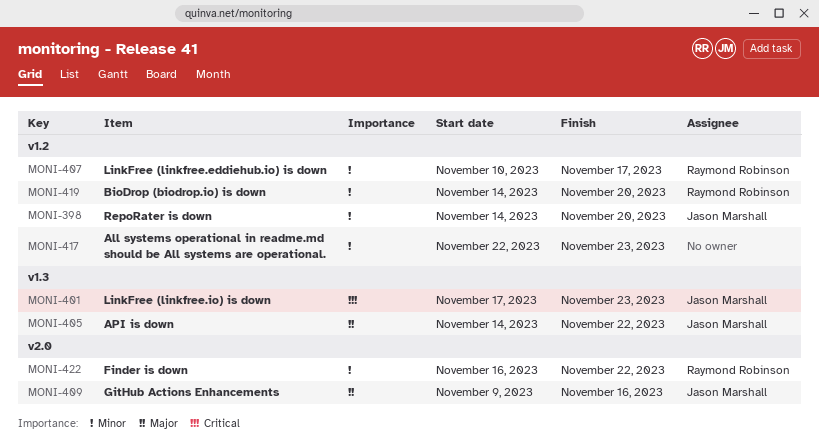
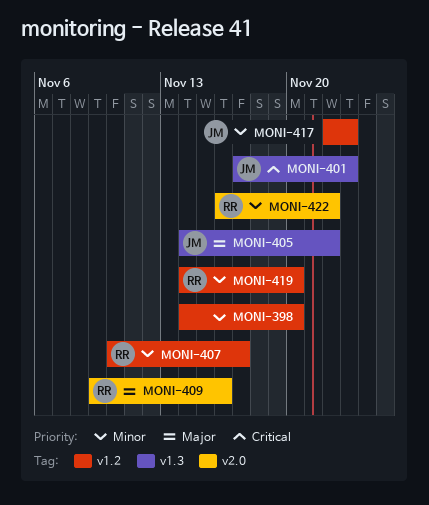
MONI-398, owner: Jason Marshall -> none
MONI-409, owner: Jason Marshall -> Raymond Robinson
MONI-417, owner: none -> Jason Marshall

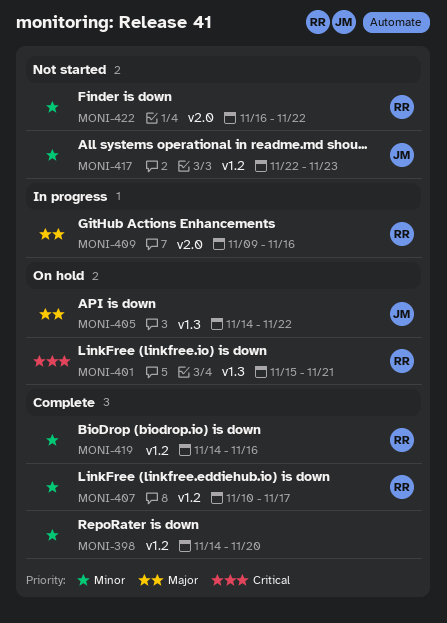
MONI-401, owner: JM -> RR
MONI-401, start: Nov 17 -> Nov 15
MONI-401, due: Nov 23 -> Nov 21
MONI-419, due: Nov 20 -> Nov 16

